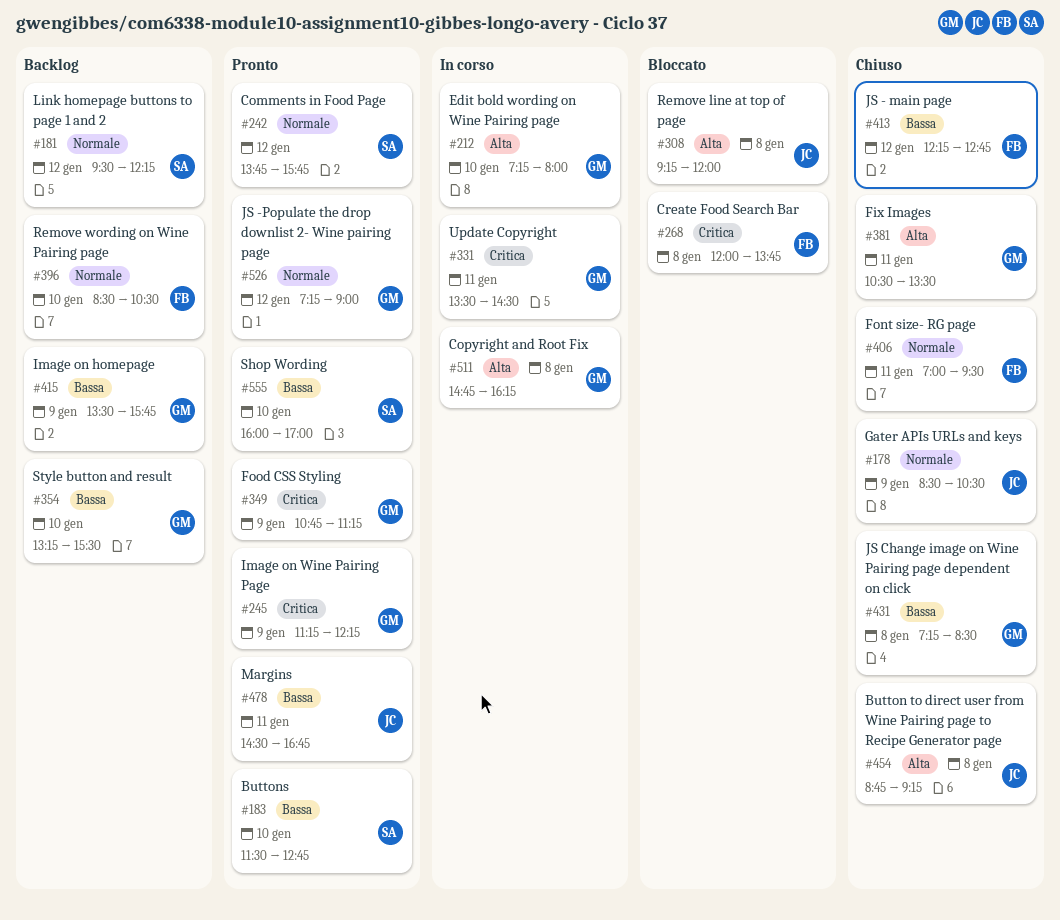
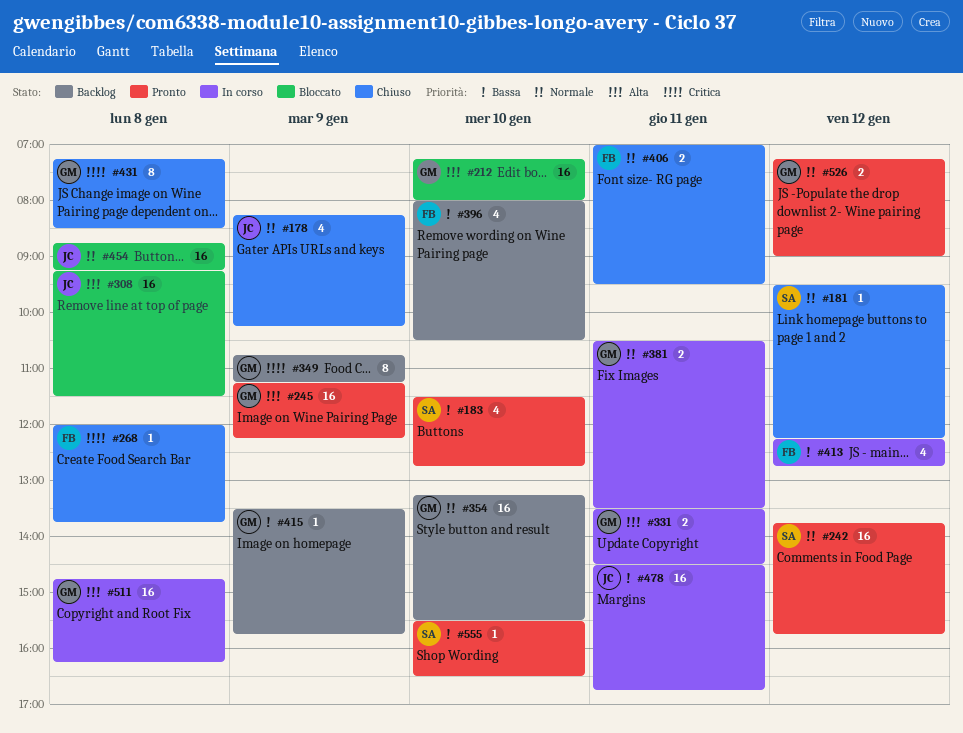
#178, begins: 08:30 -> 08:15
#178, ends: 10:30 -> 10:15
#181, status: Backlog -> Chiuso
#212, status: In corso -> Bloccato
#245, priority: Critica -> Alta
#268, status: Bloccato -> Chiuso
#308, ends: 12:00 -> 11:30
#331, priority: Critica -> Alta
#349, status: Pronto -> Backlog
#354, priority: Bassa -> Normale
#381, status: Chiuso -> In corso
#381, priority: Alta -> Normale
#396, priority: Normale -> Bassa
#396, begins: 08:30 -> 08:00
#413, status: Chiuso -> In corso
#431, priority: Bassa -> Critica
#454, status: Chiuso -> Bloccato
#454, priority: Alta -> Normale
#478, status: Pronto -> In corso
#555, begins: 16:00 -> 15:30
#555, ends: 17:00 -> 16:30

